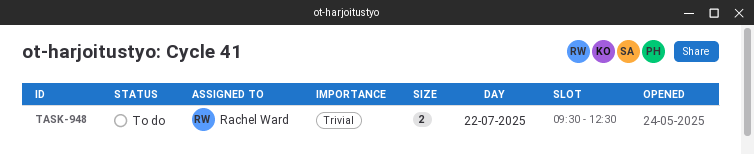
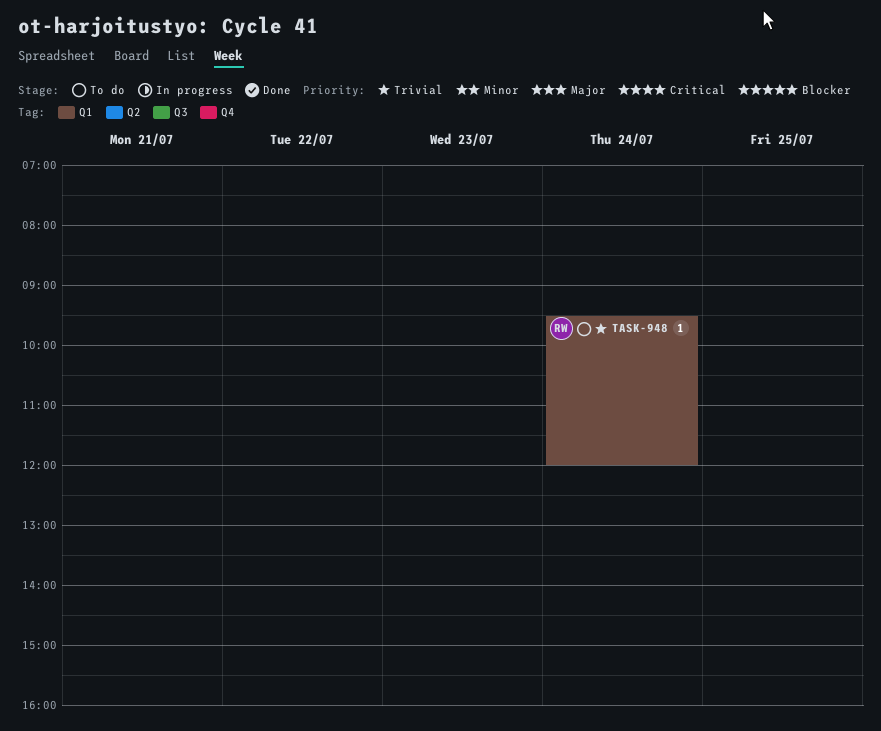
TASK-948, estimate: 2 -> 1
TASK-948, day: Jul 22 -> Jul 24
TASK-948, ends: 12:30 -> 12:00

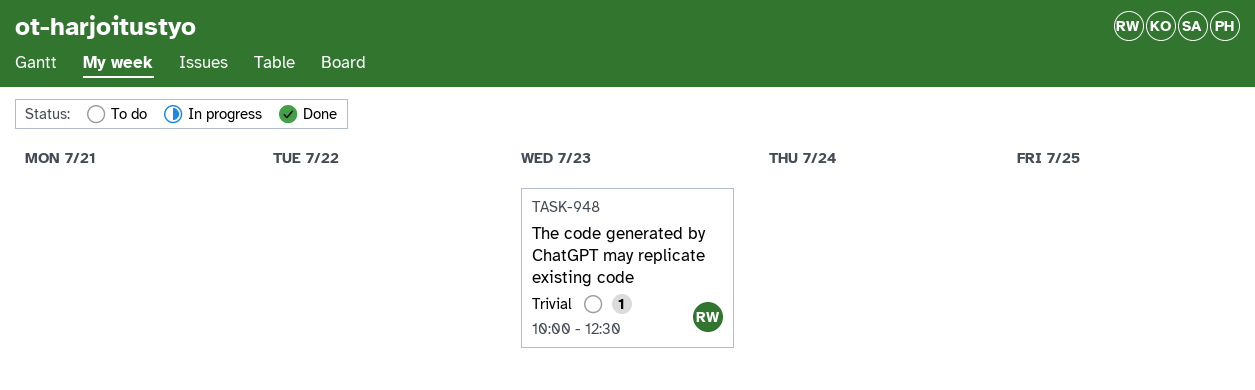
TASK-948, day: Jul 24 -> Jul 23
TASK-948, begins: 09:30 -> 10:00
TASK-948, ends: 12:00 -> 12:30

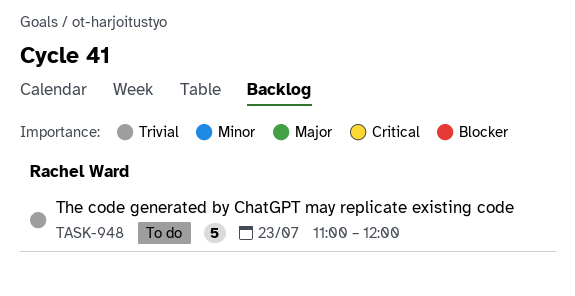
TASK-948, estimate: 1 -> 5
TASK-948, begins: 10:00 -> 11:00
TASK-948, ends: 12:30 -> 12:00

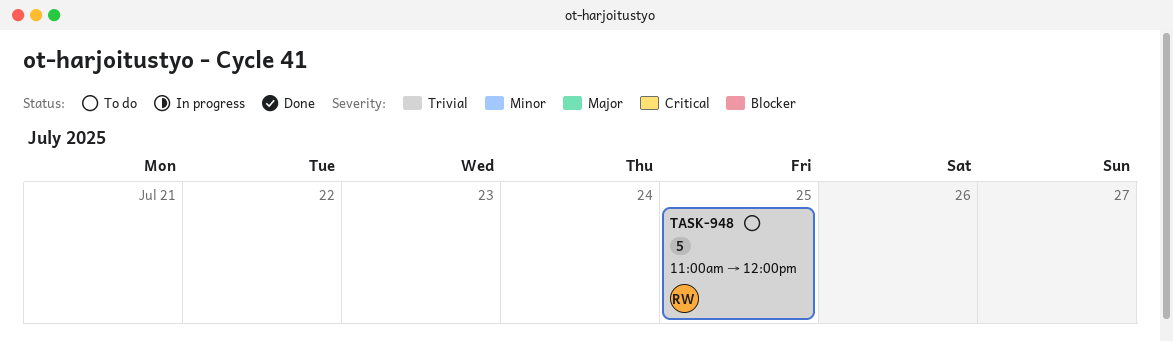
TASK-948, day: Jul 23 -> Jul 25

